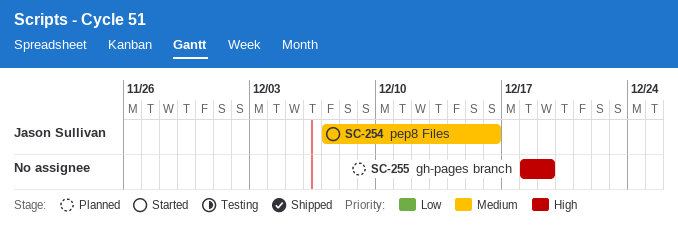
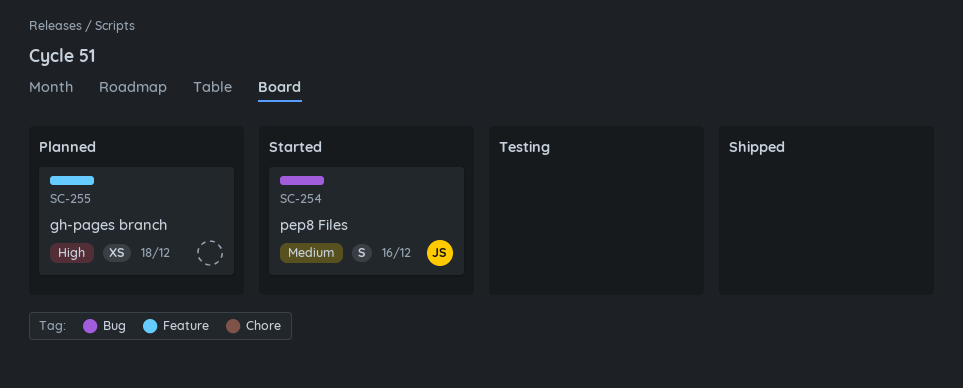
SC-255, due: Dec 19 -> Dec 18

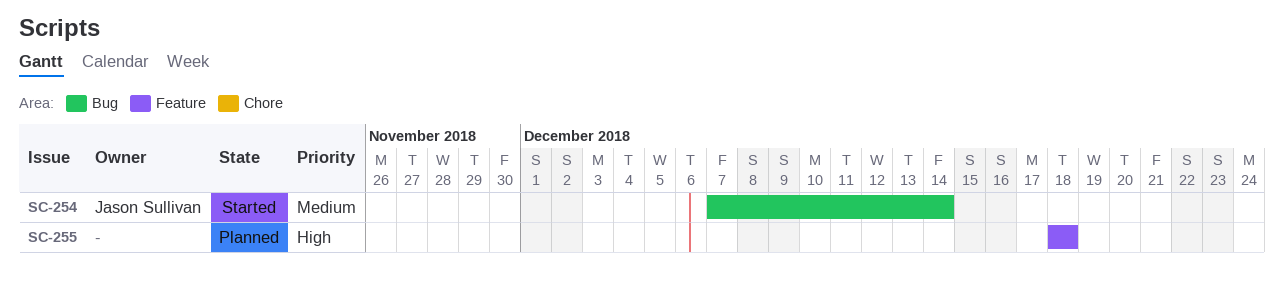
SC-254, due: Dec 16 -> Dec 14

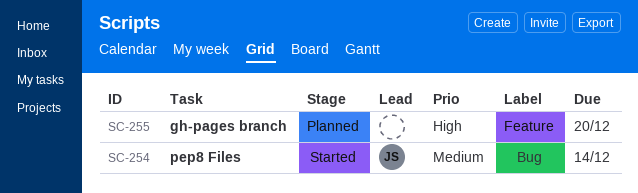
SC-255, due: Dec 18 -> Dec 20

